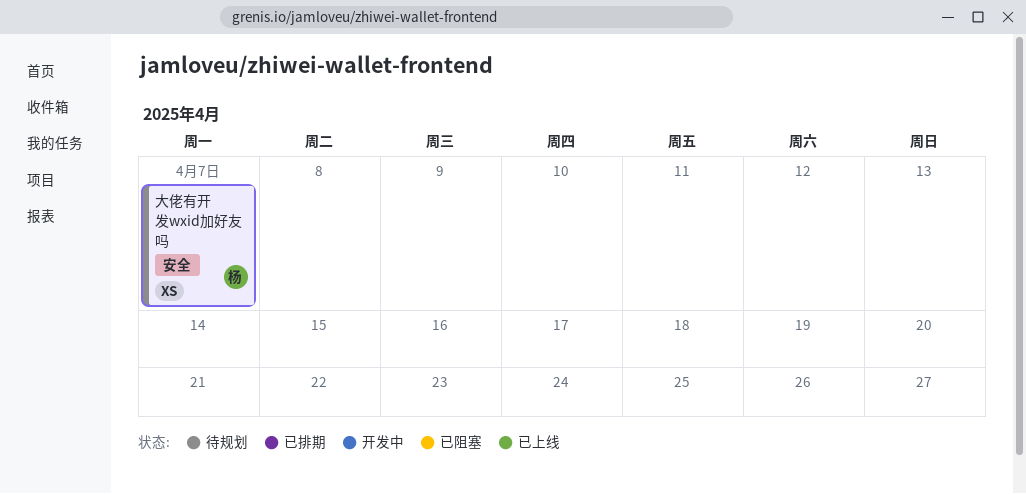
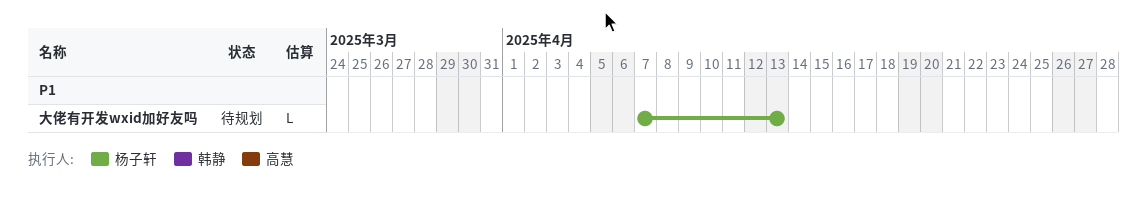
大佬有开发wxid加好友吗, estimate: XS -> L
大佬有开发wxid加好友吗, due: Apr 7 -> Apr 13

